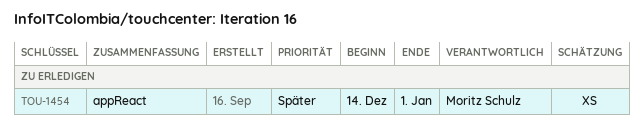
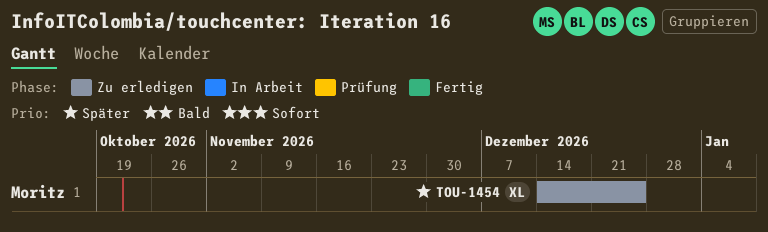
TOU-1454, estimate: XS -> XL
TOU-1454, due: Jan 1 -> Dec 25

